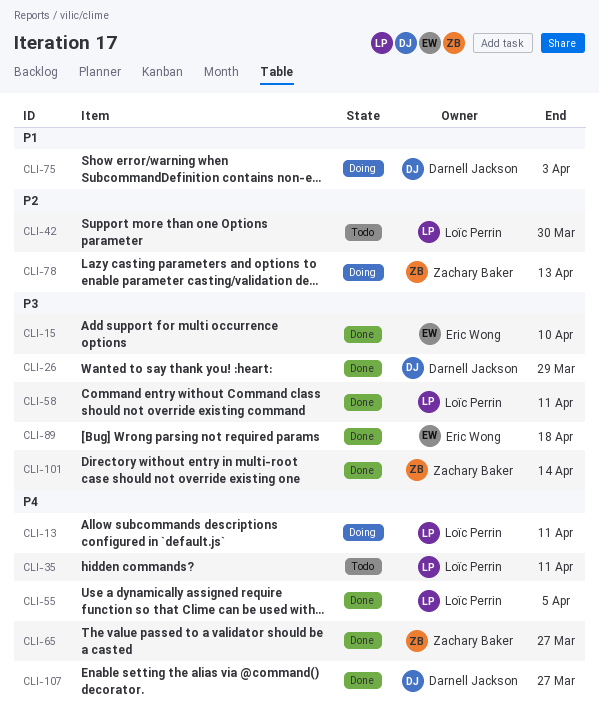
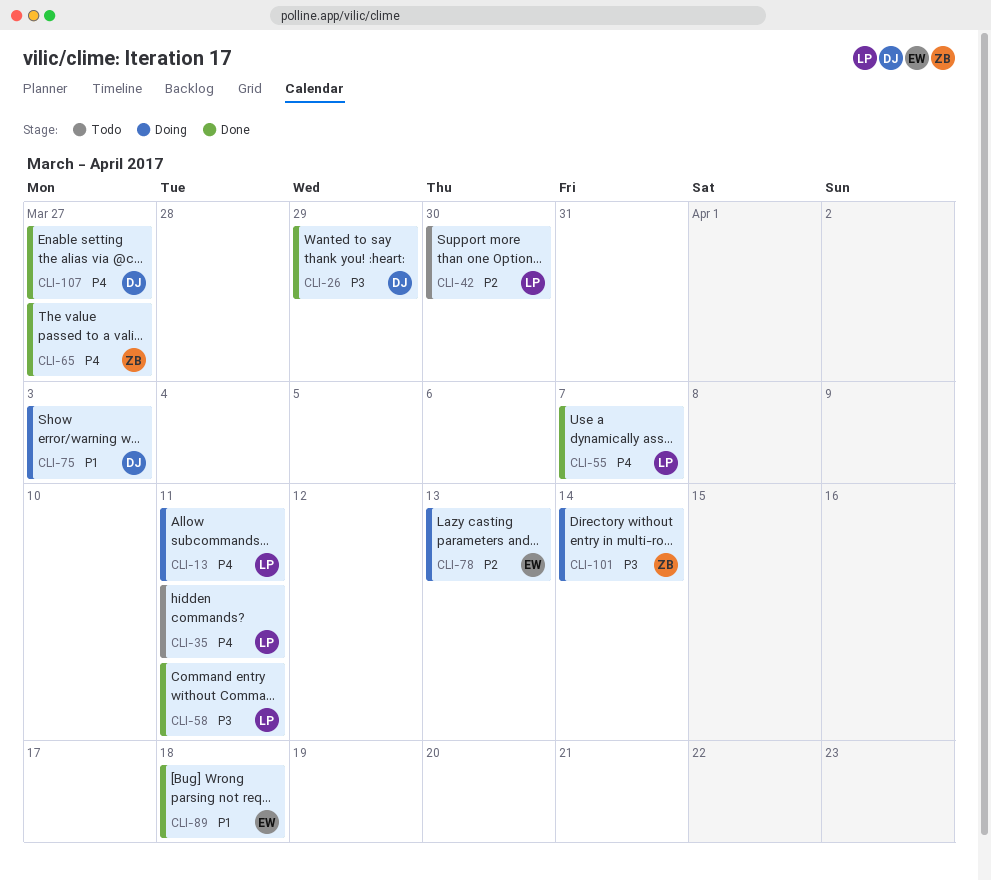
CLI-15: present -> none
CLI-55, due: Apr 5 -> Apr 7
CLI-78, owner: Zachary Baker -> Eric Wong
CLI-89, priority: P3 -> P1
CLI-101, status: Done -> Doing

